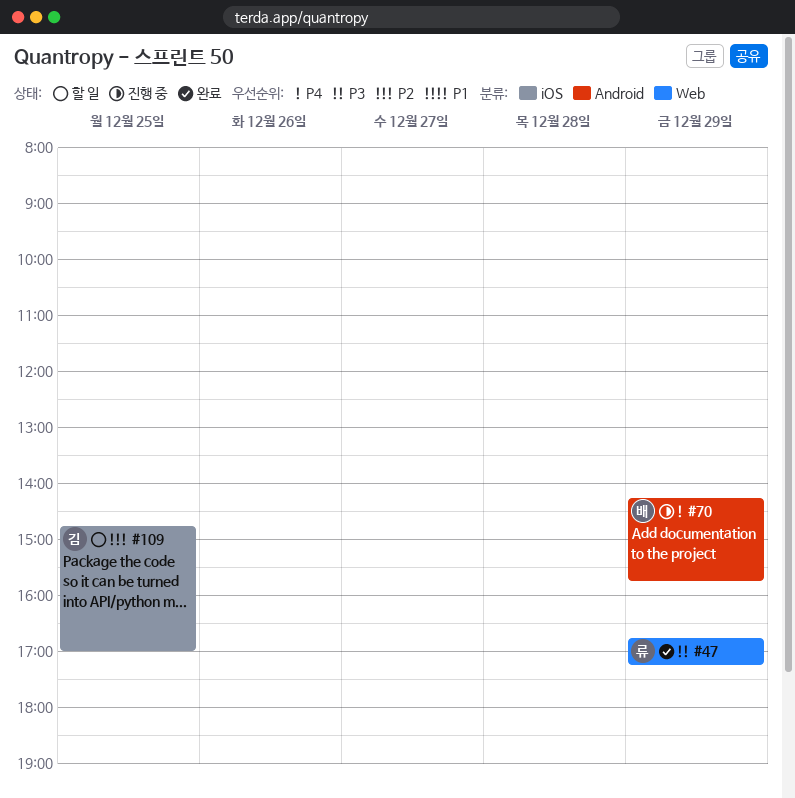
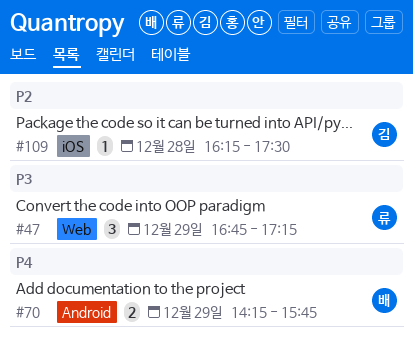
#109, day: Dec 25 -> Dec 28
#109, begins: 14:45 -> 16:15
#109, ends: 17:00 -> 17:30

